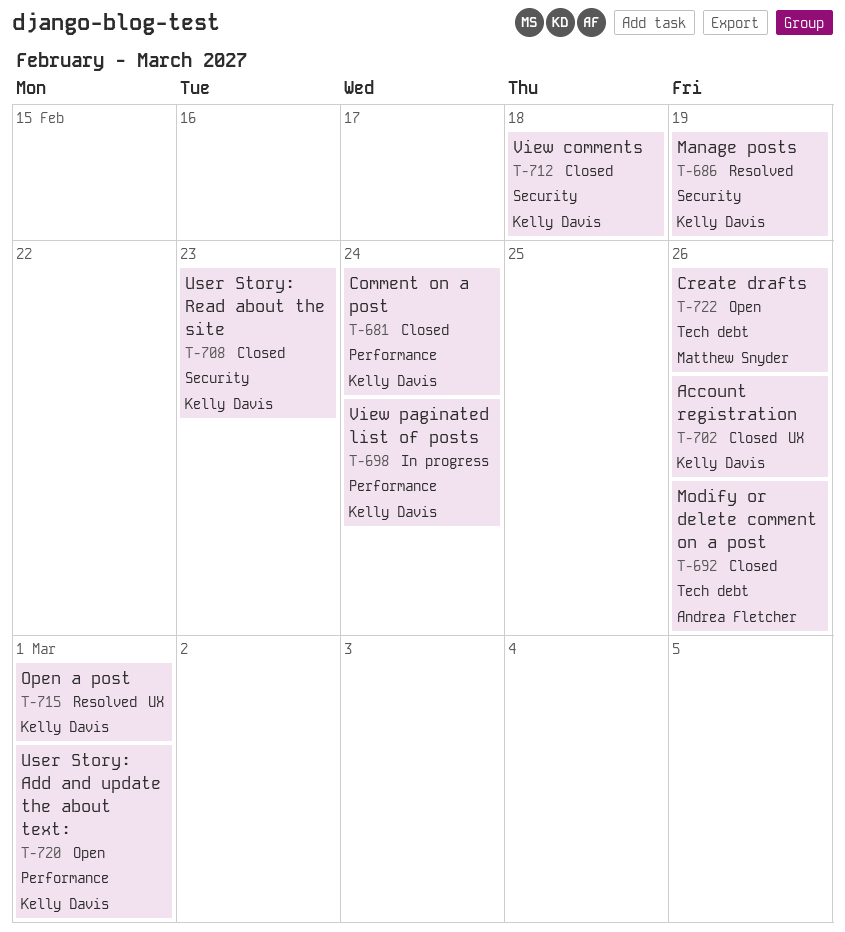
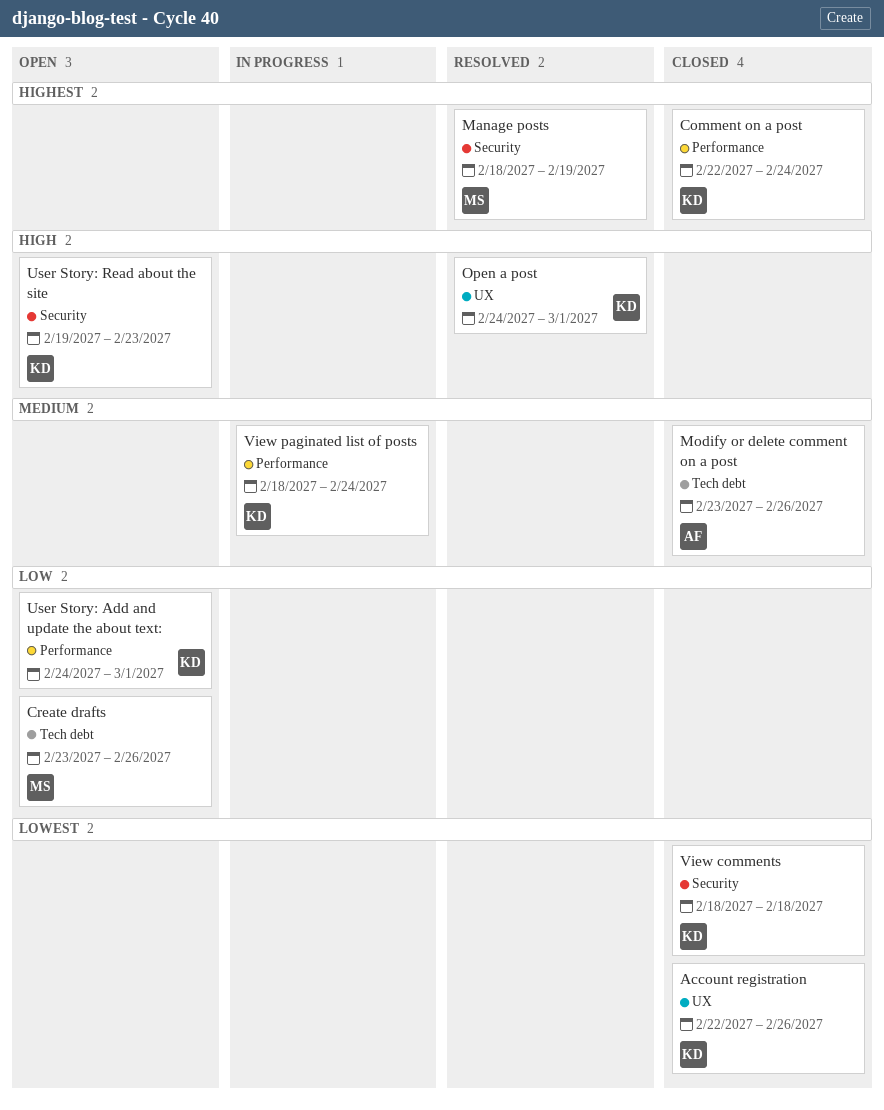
Manage posts, owner: Kelly Davis -> Matthew Snyder
User Story: Read about the site, status: Closed -> Open

